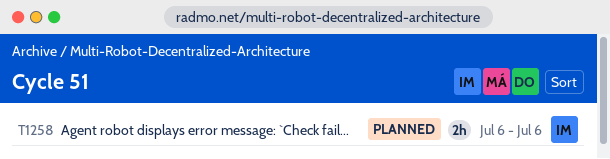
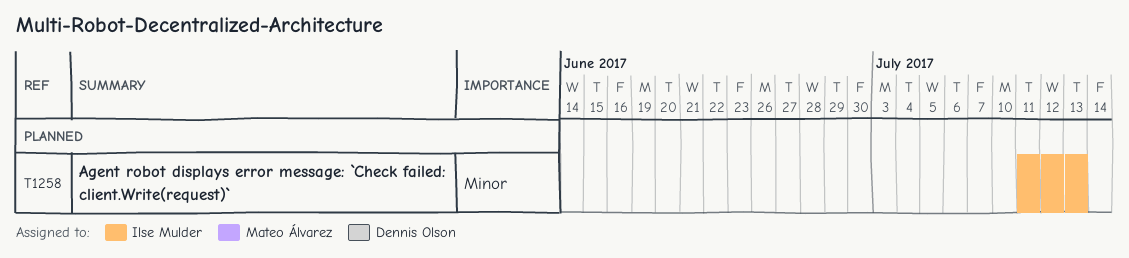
T1258, start: Jul 6 -> Jul 11
T1258, due: Jul 6 -> Jul 13

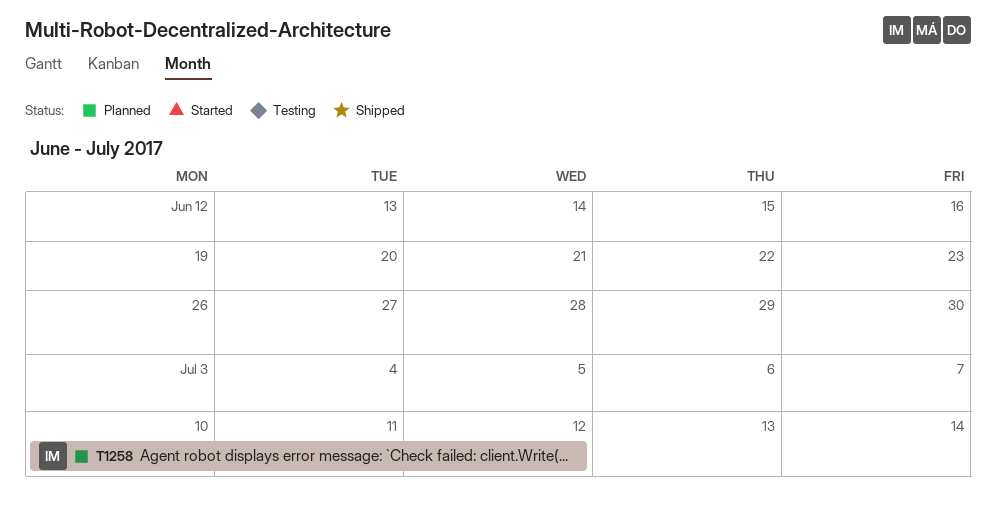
T1258, start: Jul 11 -> Jul 10
T1258, due: Jul 13 -> Jul 12

